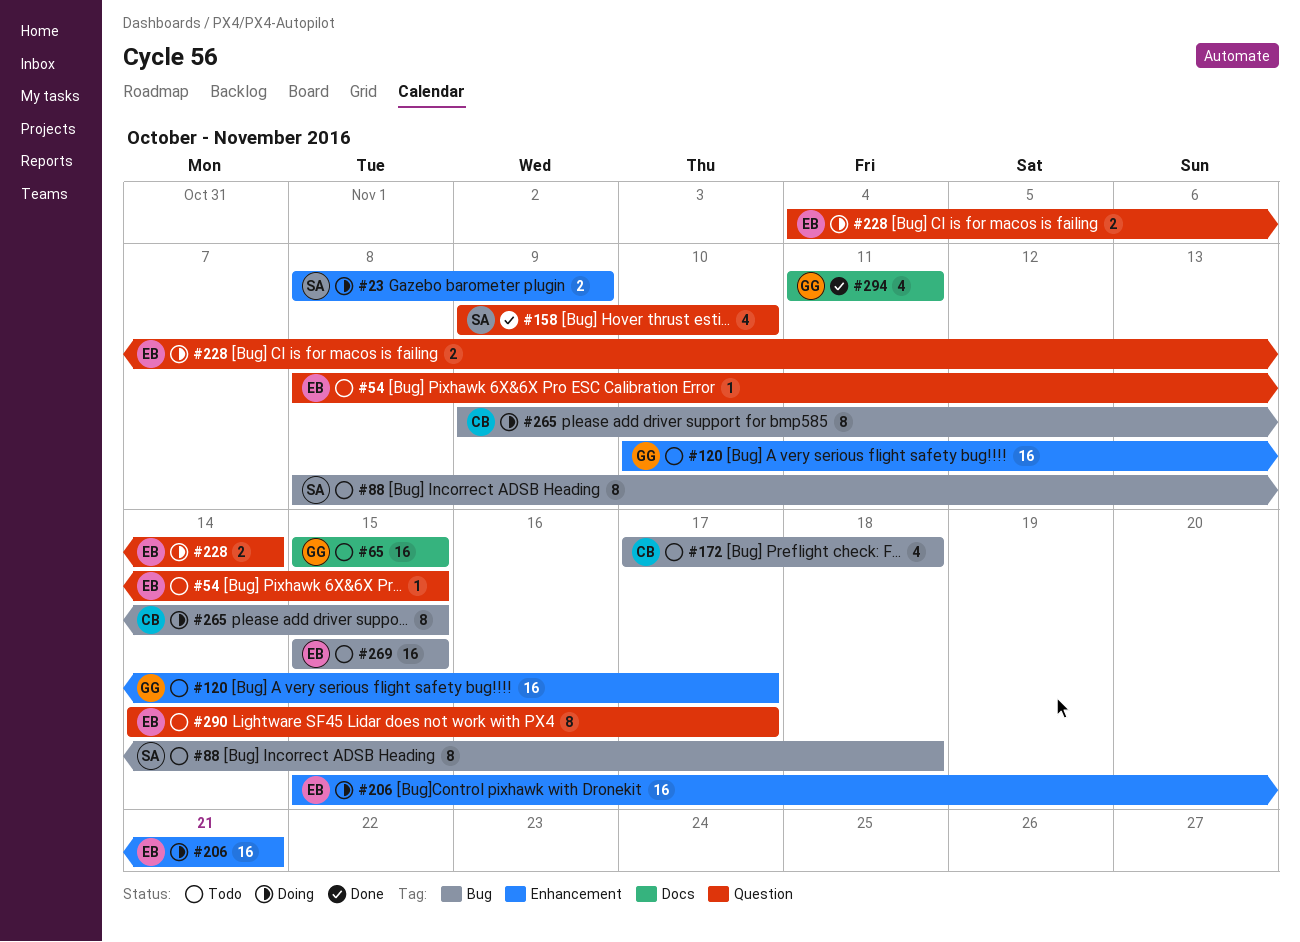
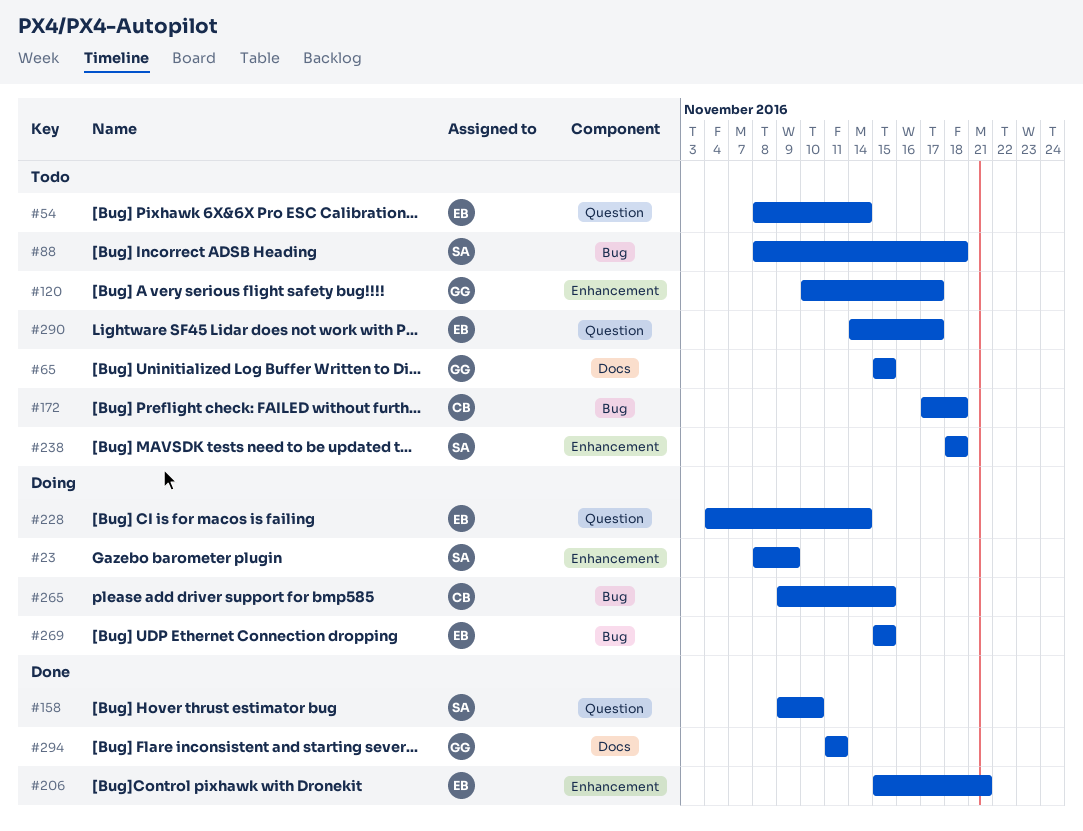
#54, due: Nov 15 -> Nov 14
#206, status: Doing -> Done
#238: none -> present
#269, status: Todo -> Doing

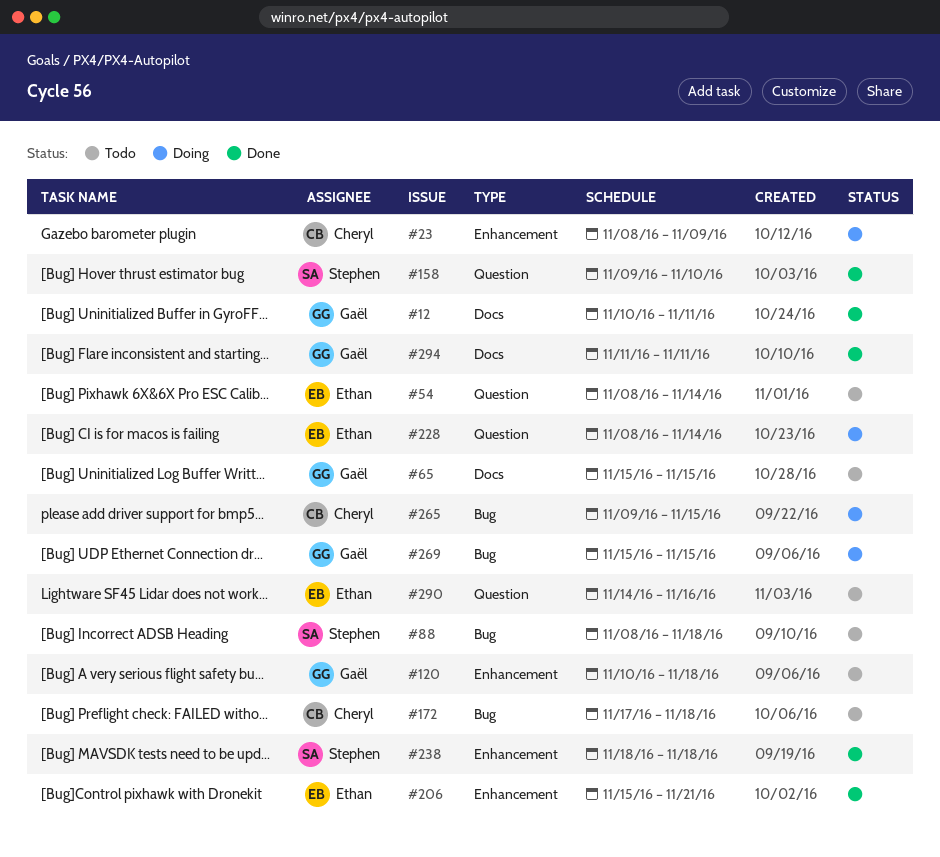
#12: none -> present
#23, owner: Stephen -> Cheryl
#120, due: Nov 17 -> Nov 18
#228, start: Nov 4 -> Nov 8
#238, status: Todo -> Done
#269, owner: Ethan -> Gaël
#290, due: Nov 17 -> Nov 16

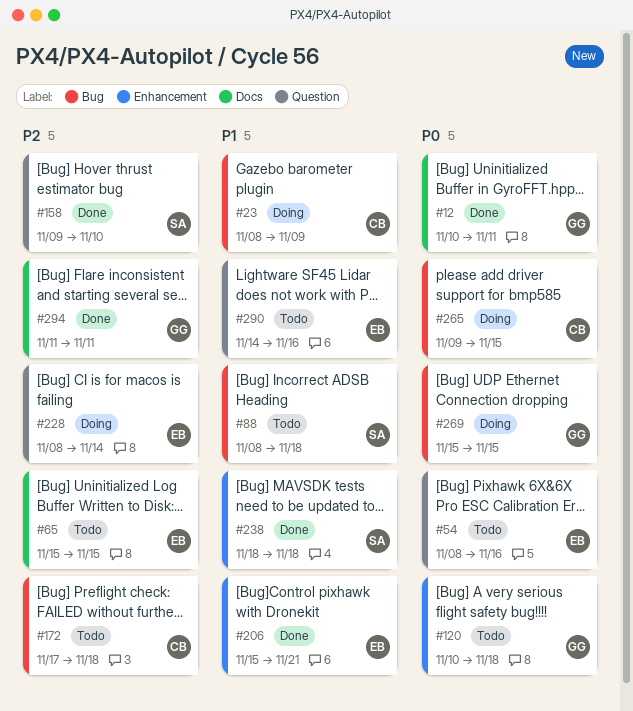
#23, label: Enhancement -> Bug
#54, due: Nov 14 -> Nov 16
#65, owner: Gaël -> Ethan

